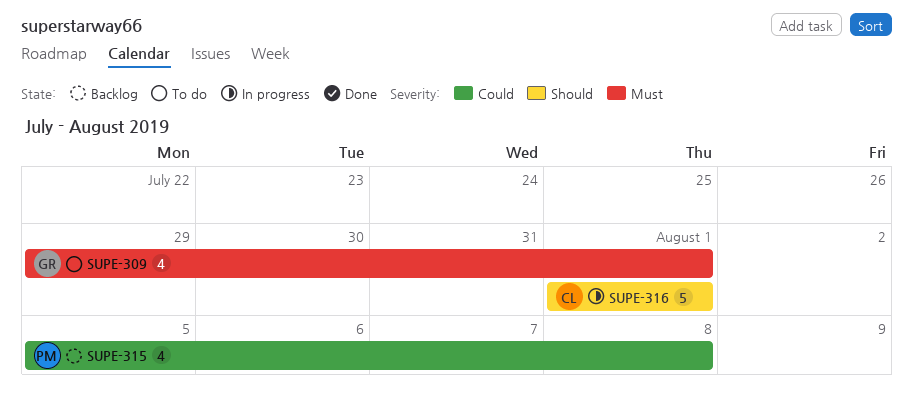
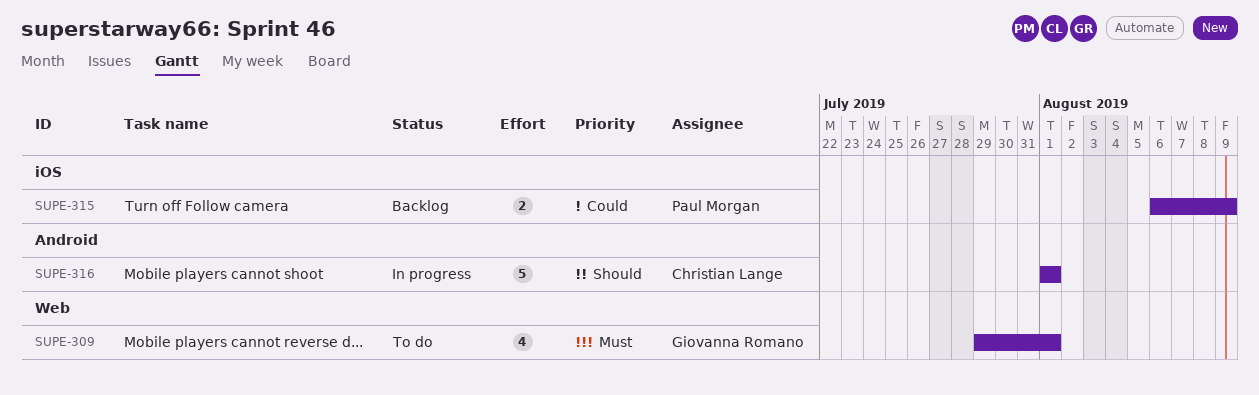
SUPE-315, estimate: 4 -> 2
SUPE-315, start: Aug 5 -> Aug 6
SUPE-315, due: Aug 8 -> Aug 9

